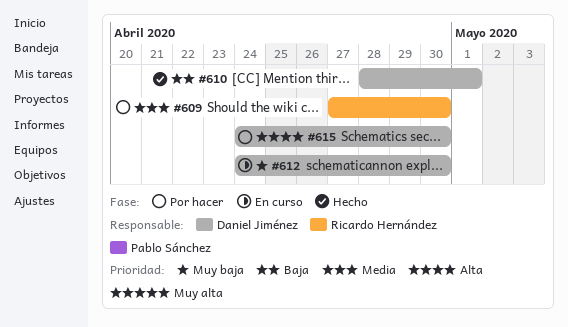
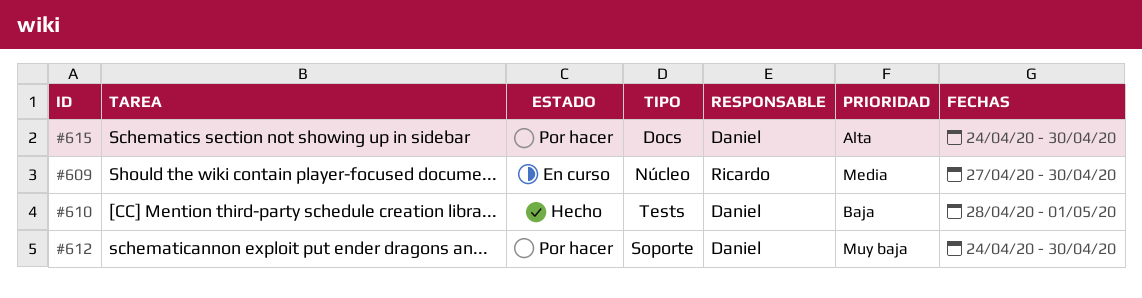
#609, status: Por hacer -> En curso
#612, status: En curso -> Por hacer

